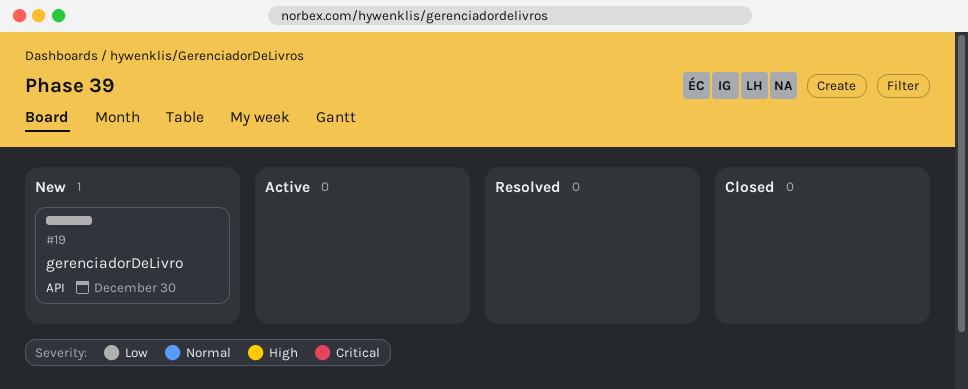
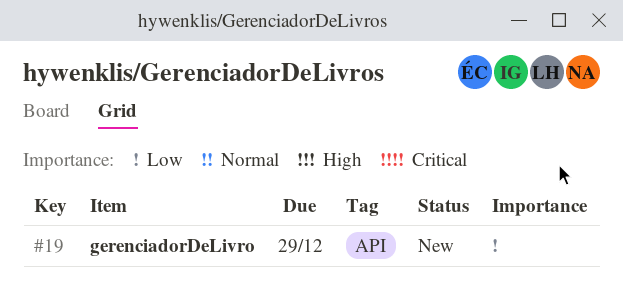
#19, due: Dec 30 -> Dec 29

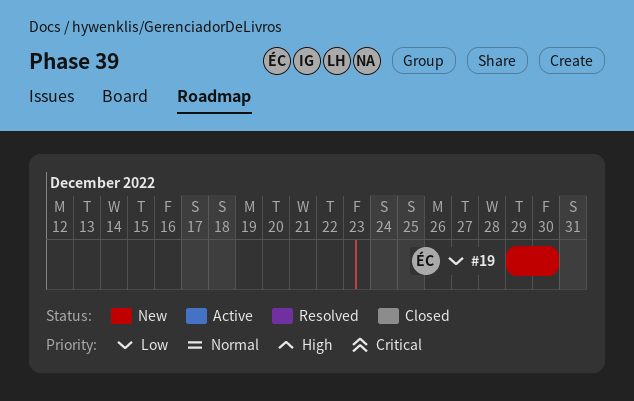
#19, due: Dec 29 -> Dec 30

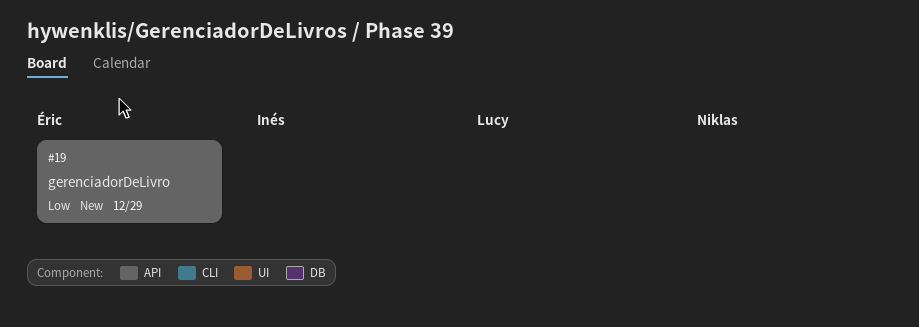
#19, due: Dec 30 -> Dec 29

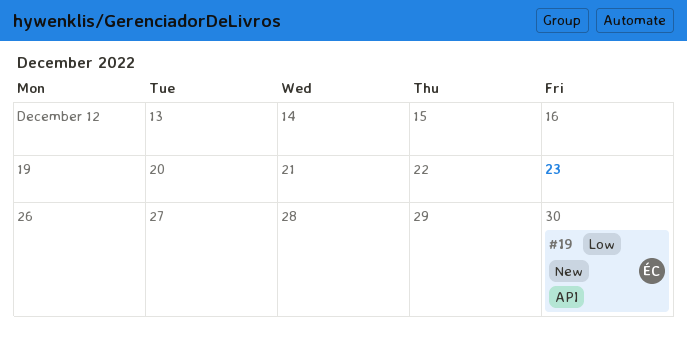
#19, due: Dec 29 -> Dec 30

